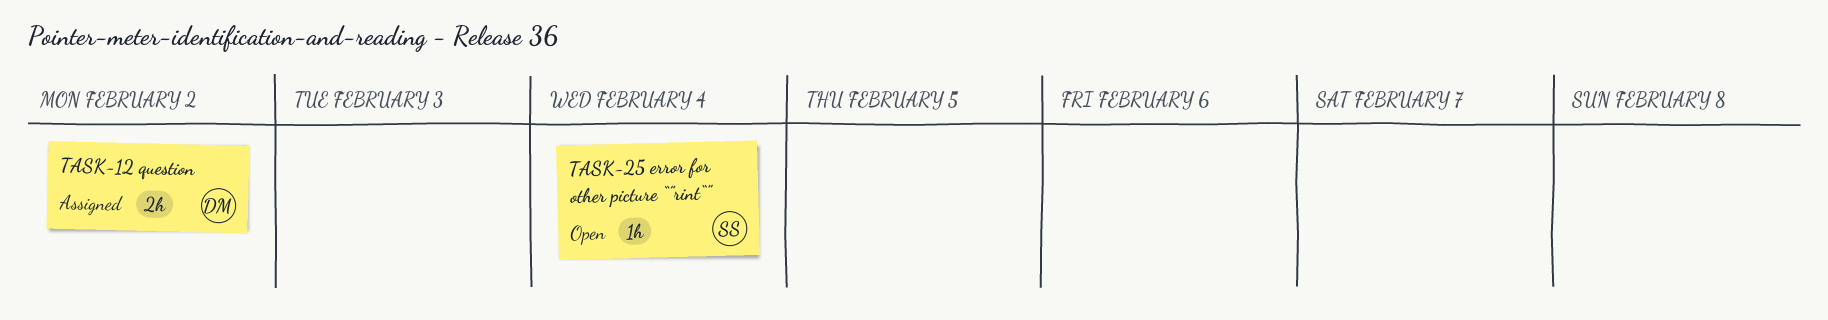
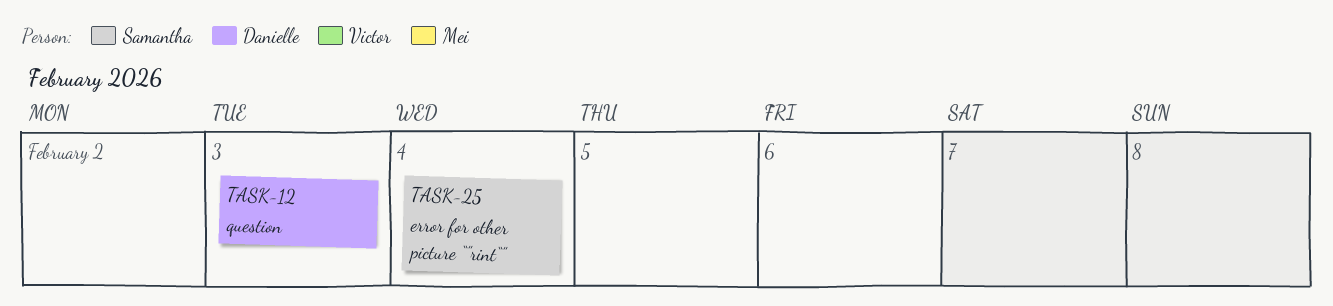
TASK-12, due: Feb 2 -> Feb 3

